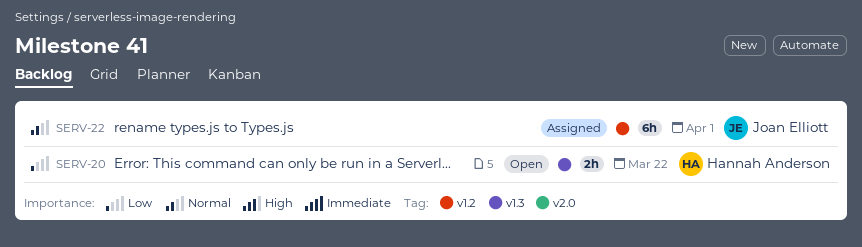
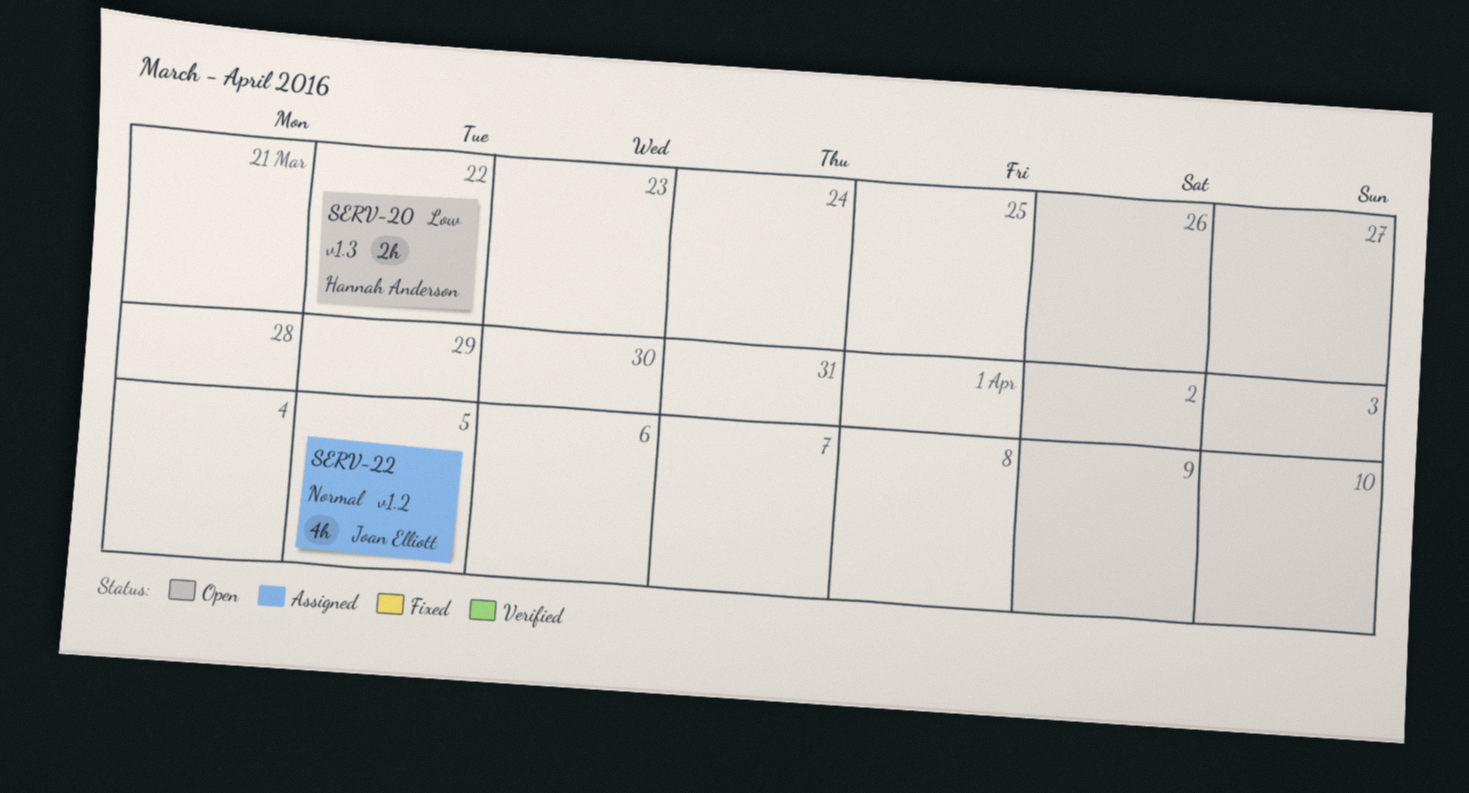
SERV-22, estimate: 6h -> 4h
SERV-22, due: Apr 1 -> Apr 5

